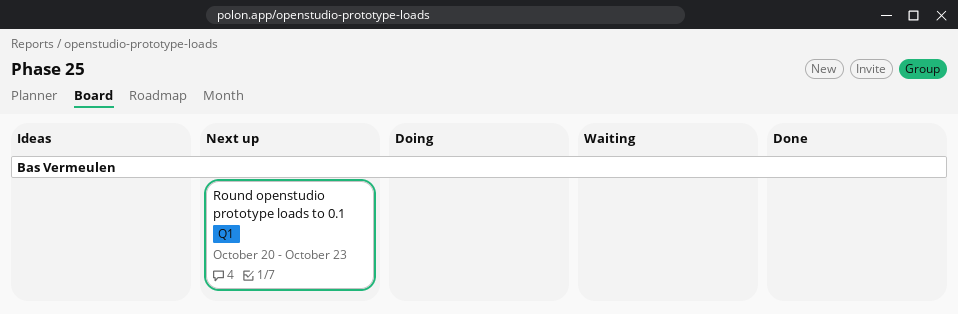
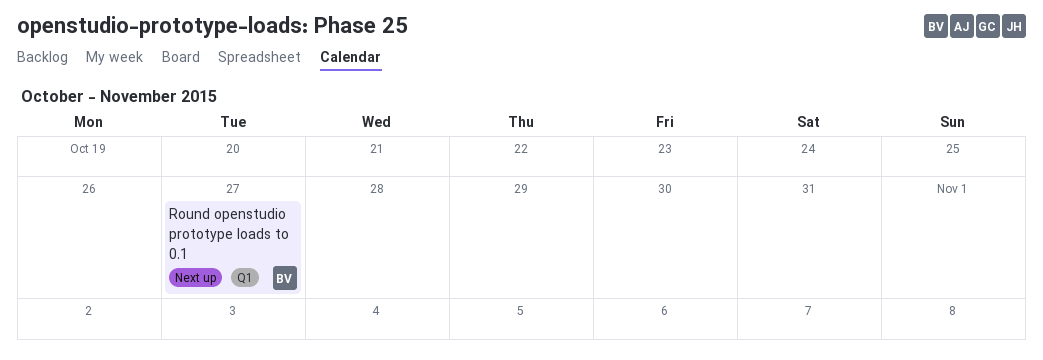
Round openstudio prototype loads to 0.1, due: Oct 23 -> Oct 27

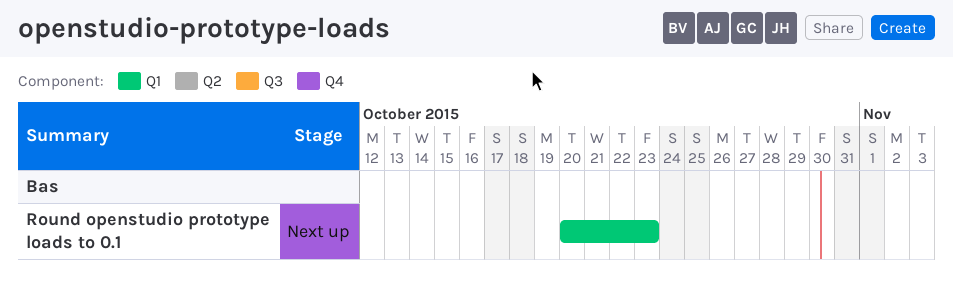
Round openstudio prototype loads to 0.1, due: Oct 27 -> Oct 23

